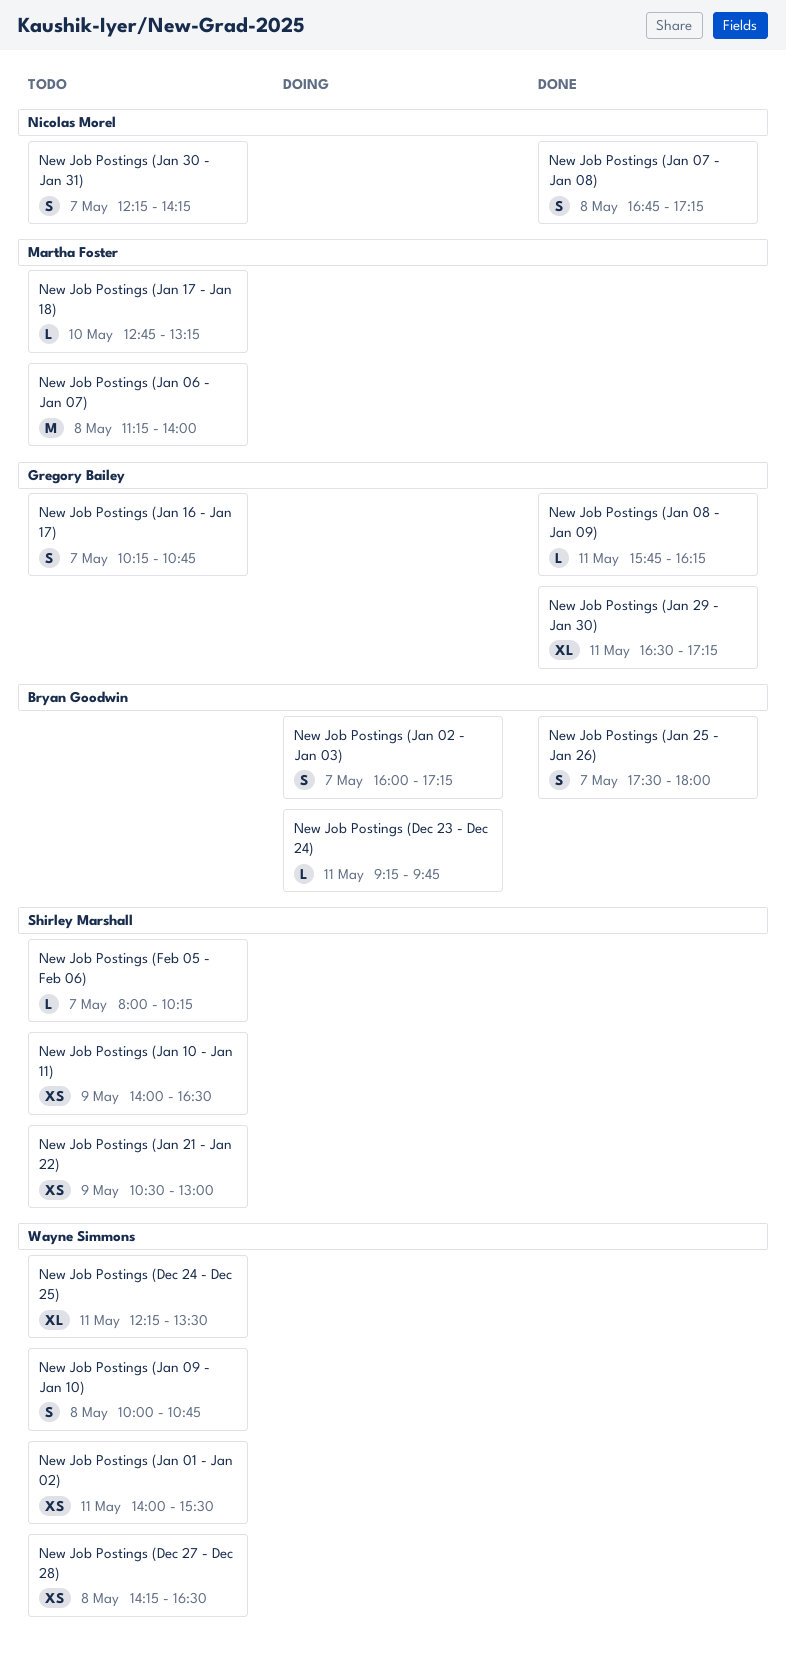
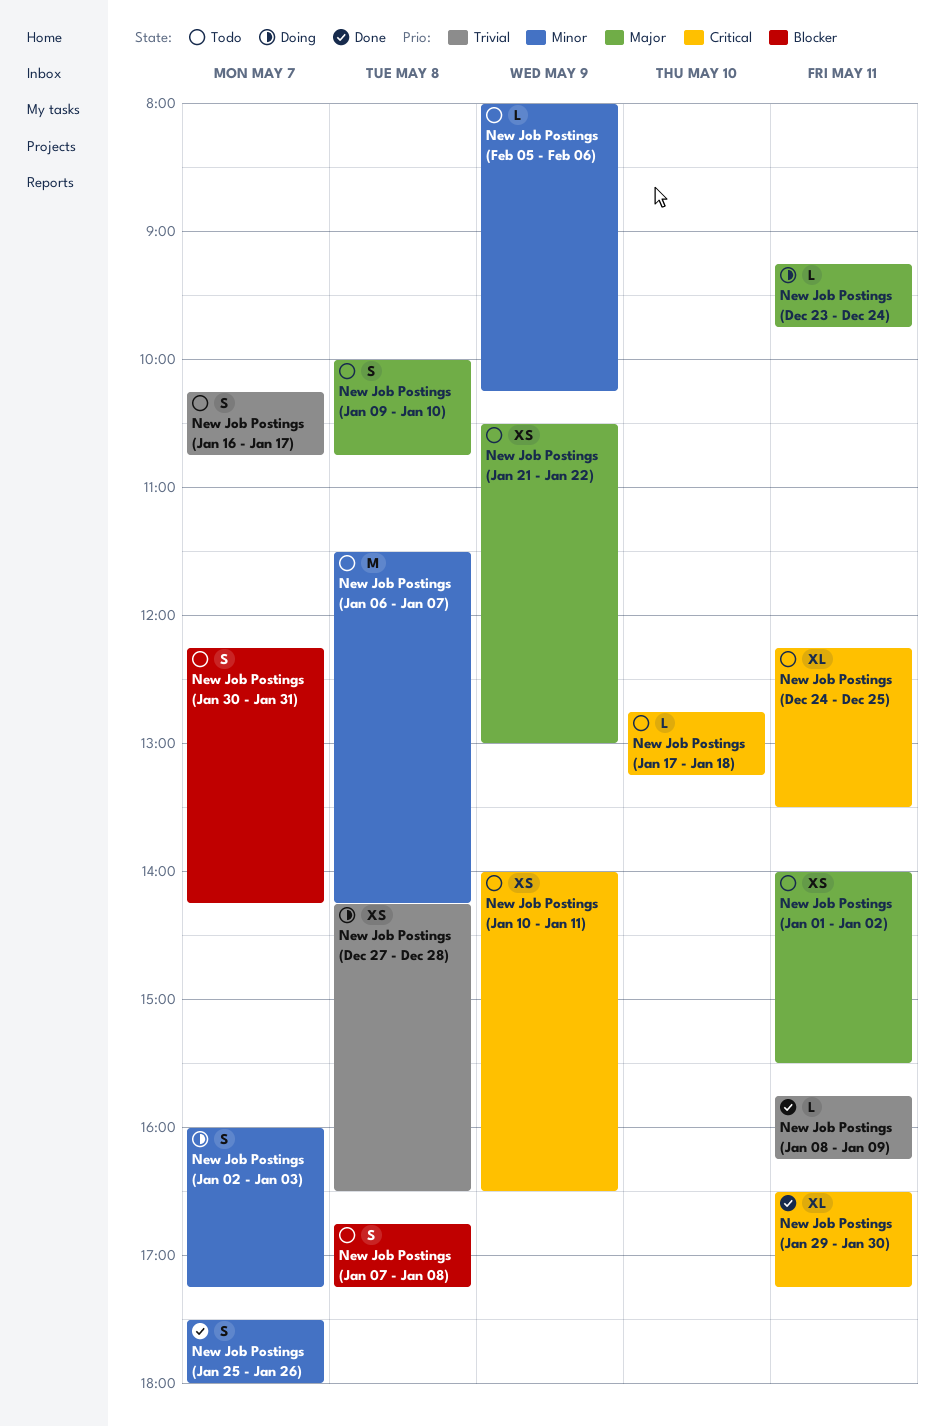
New Job Postings (Dec 27 - Dec 28), status: Todo -> Doing
New Job Postings (Feb 05 - Feb 06), day: May 7 -> May 9
New Job Postings (Jan 06 - Jan 07), begins: 11:15 -> 11:30
New Job Postings (Jan 06 - Jan 07), ends: 14:00 -> 14:15
New Job Postings (Jan 07 - Jan 08), status: Done -> Todo

